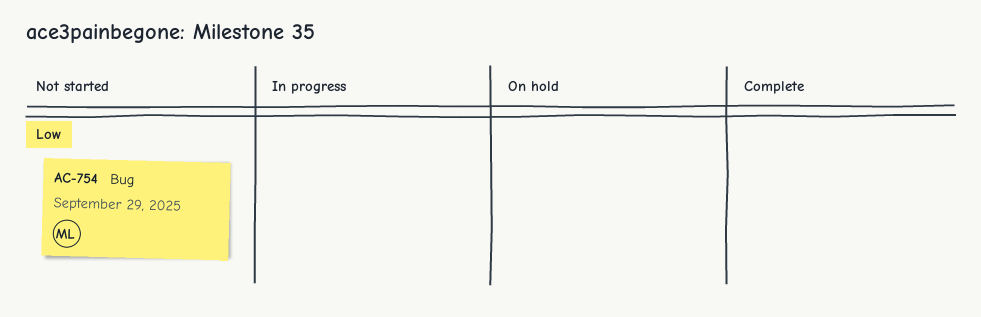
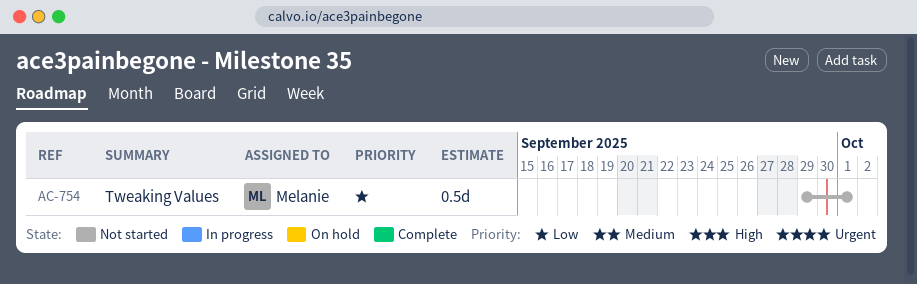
AC-754, due: Sep 29 -> Oct 1

